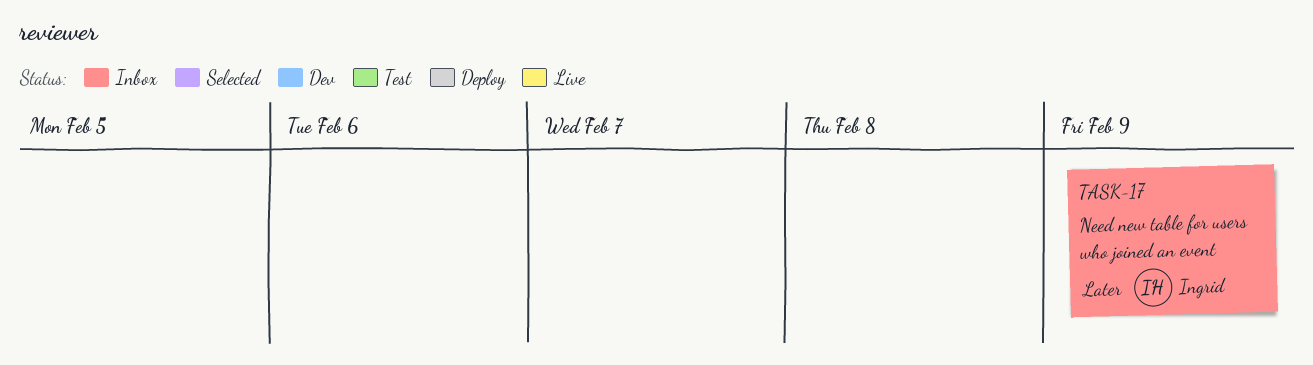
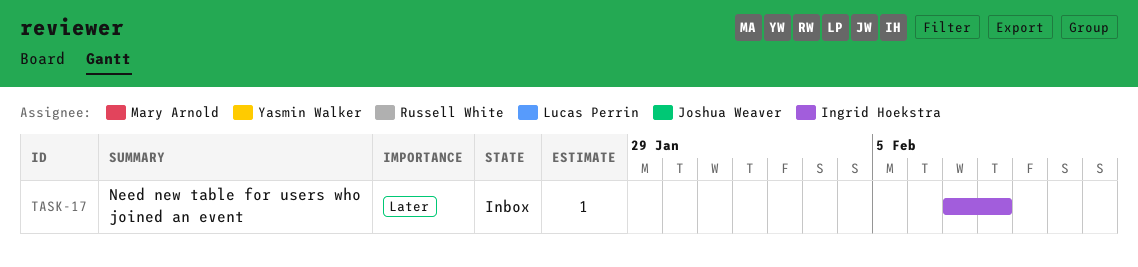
TASK-17, due: Feb 9 -> Feb 8

